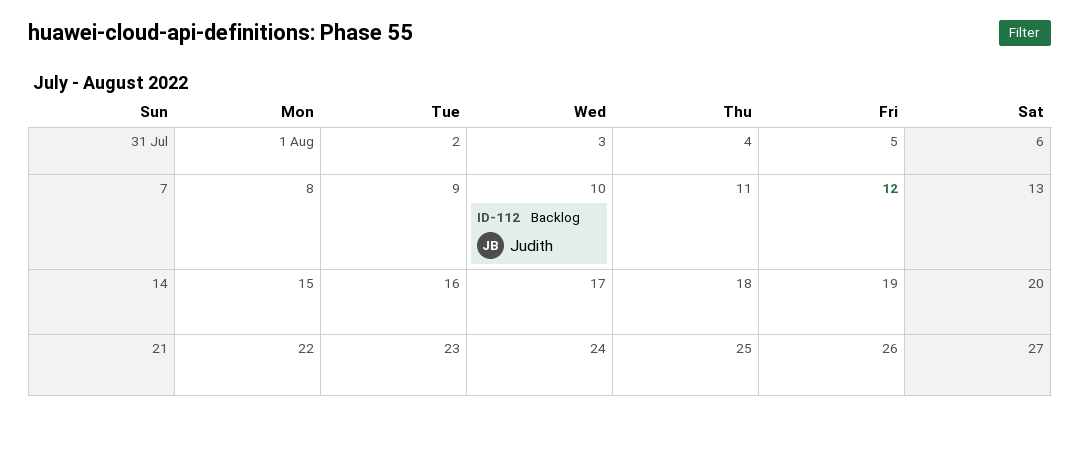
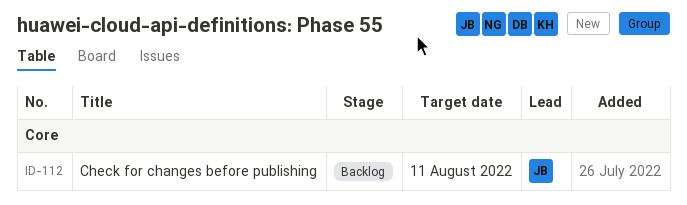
ID-112, due: Aug 10 -> Aug 11

